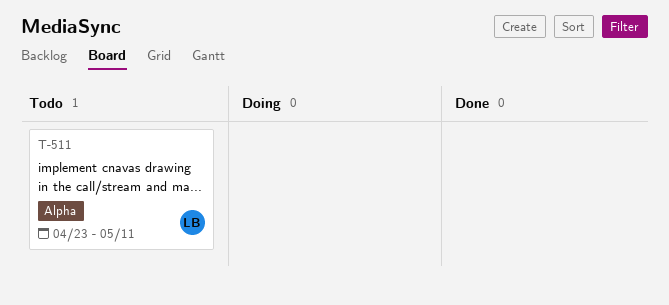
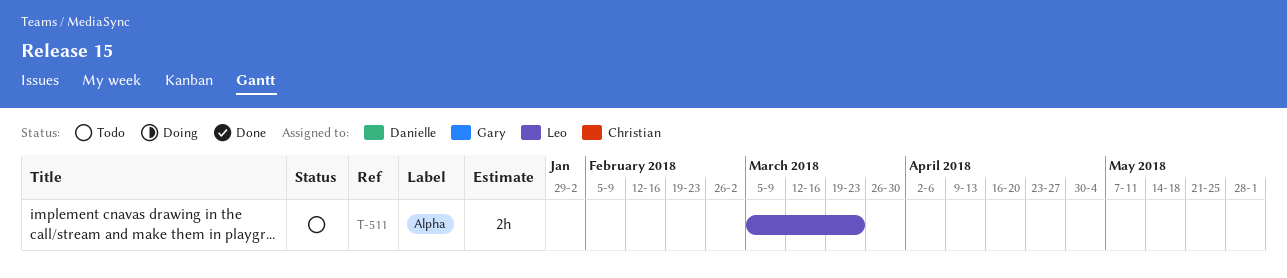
T-511, start: Apr 23 -> Mar 5
T-511, due: May 11 -> Mar 23

